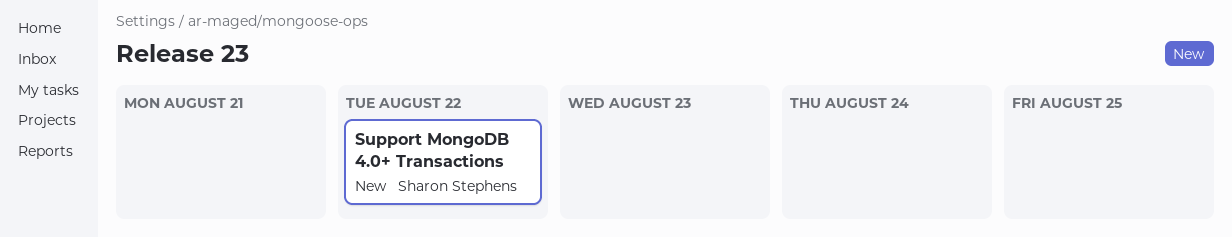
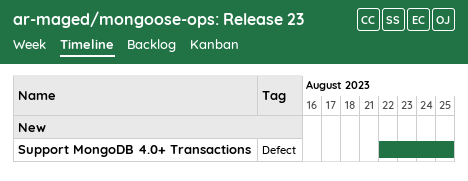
Support MongoDB 4.0+ Transactions, due: Aug 22 -> Aug 25

